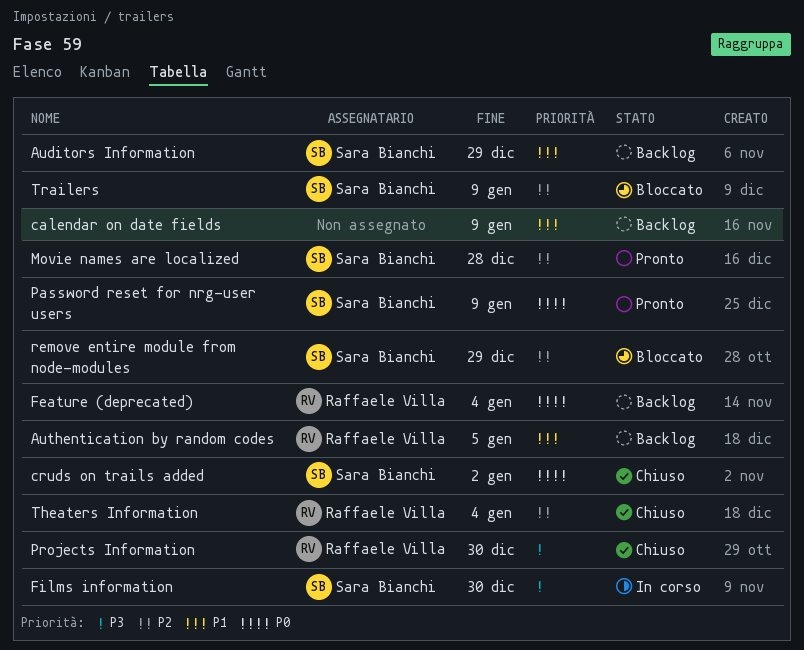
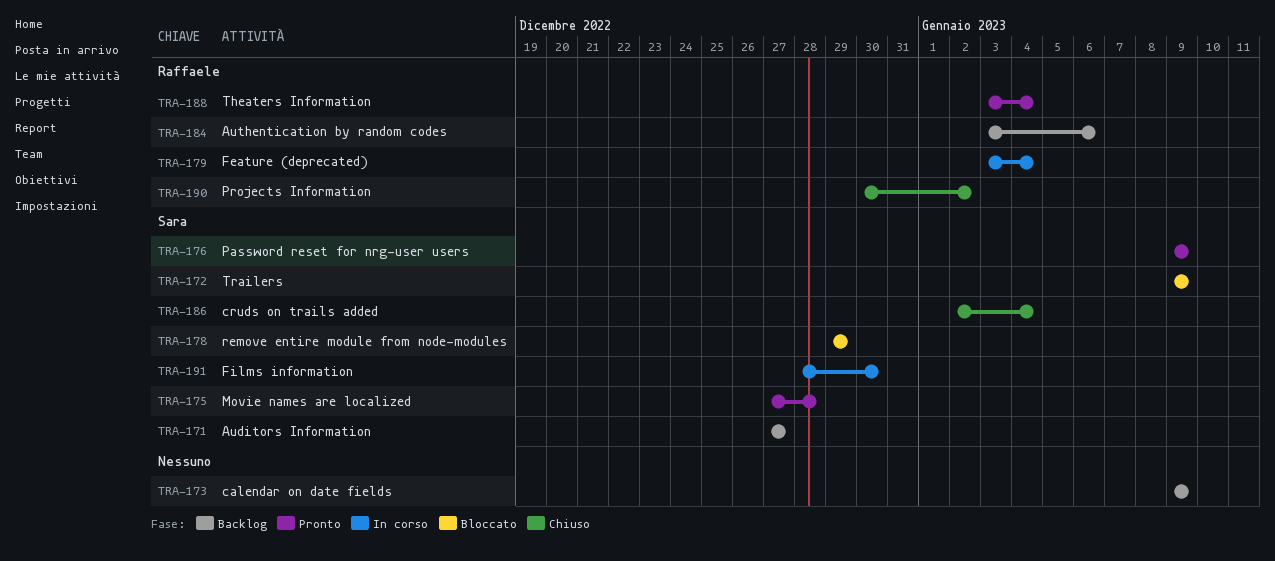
Auditors Information, due: Dec 29 -> Dec 27
Authentication by random codes, due: Jan 5 -> Jan 6
cruds on trails added, due: Jan 2 -> Jan 4
Feature (deprecated), status: Backlog -> In corso
Projects Information, due: Dec 30 -> Jan 2
Theaters Information, status: Chiuso -> Pronto

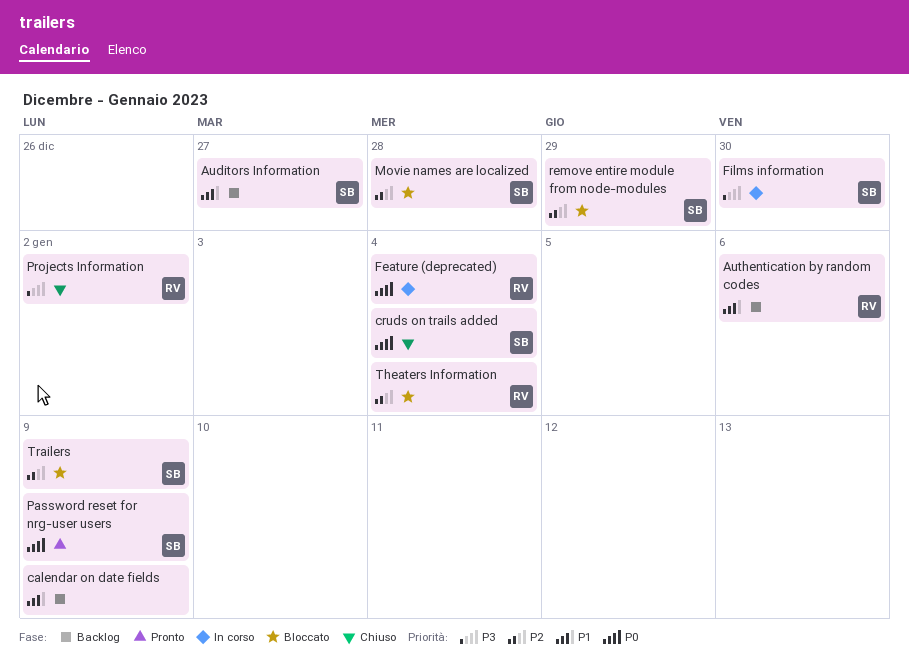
Movie names are localized, status: Pronto -> Bloccato
Theaters Information, status: Pronto -> Bloccato

